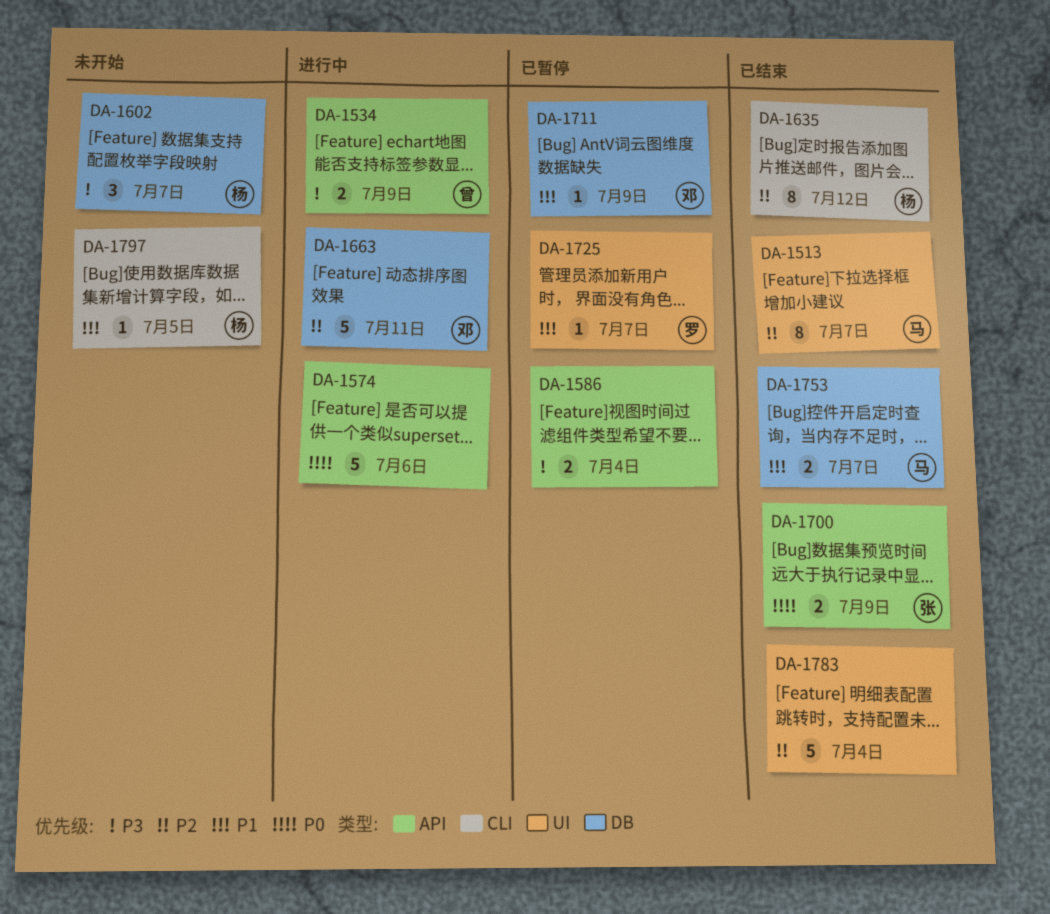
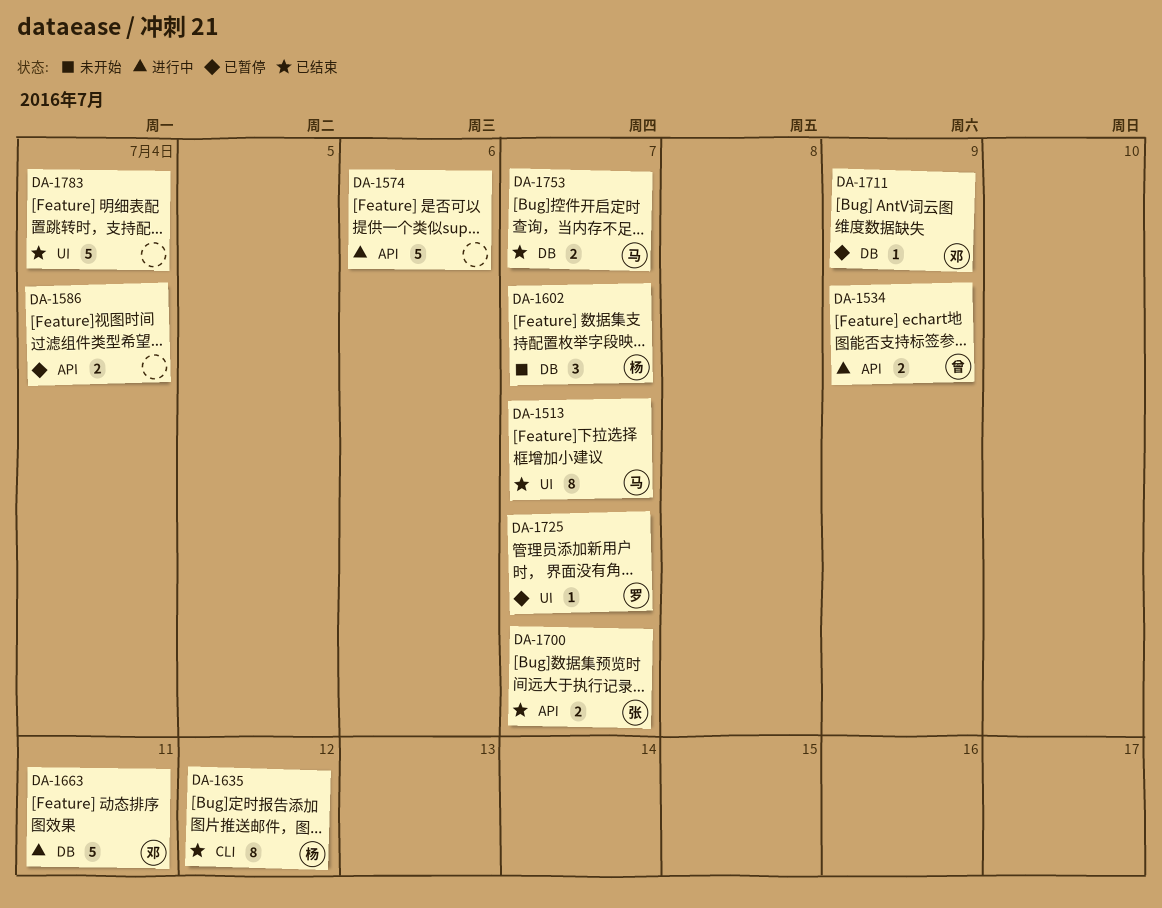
DA-1700, due: Jul 9 -> Jul 7
DA-1797: present -> none

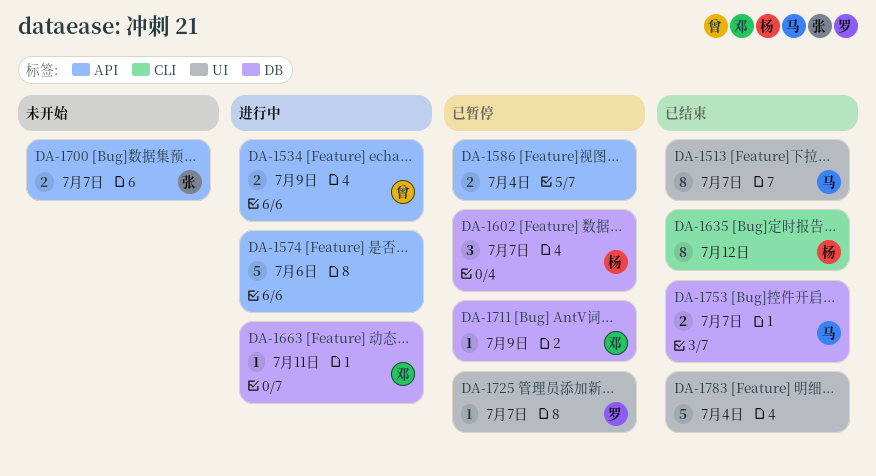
DA-1602, status: 未开始 -> 已暂停
DA-1663, estimate: 5 -> 1
DA-1700, status: 已结束 -> 未开始

